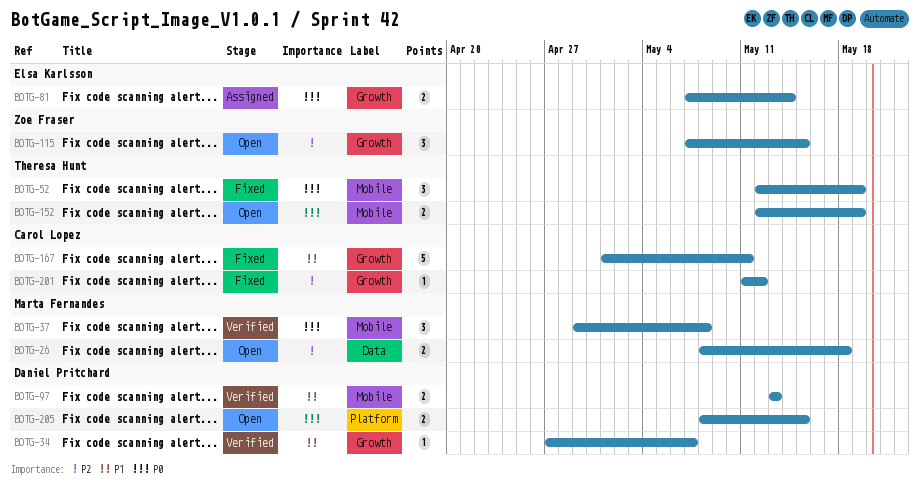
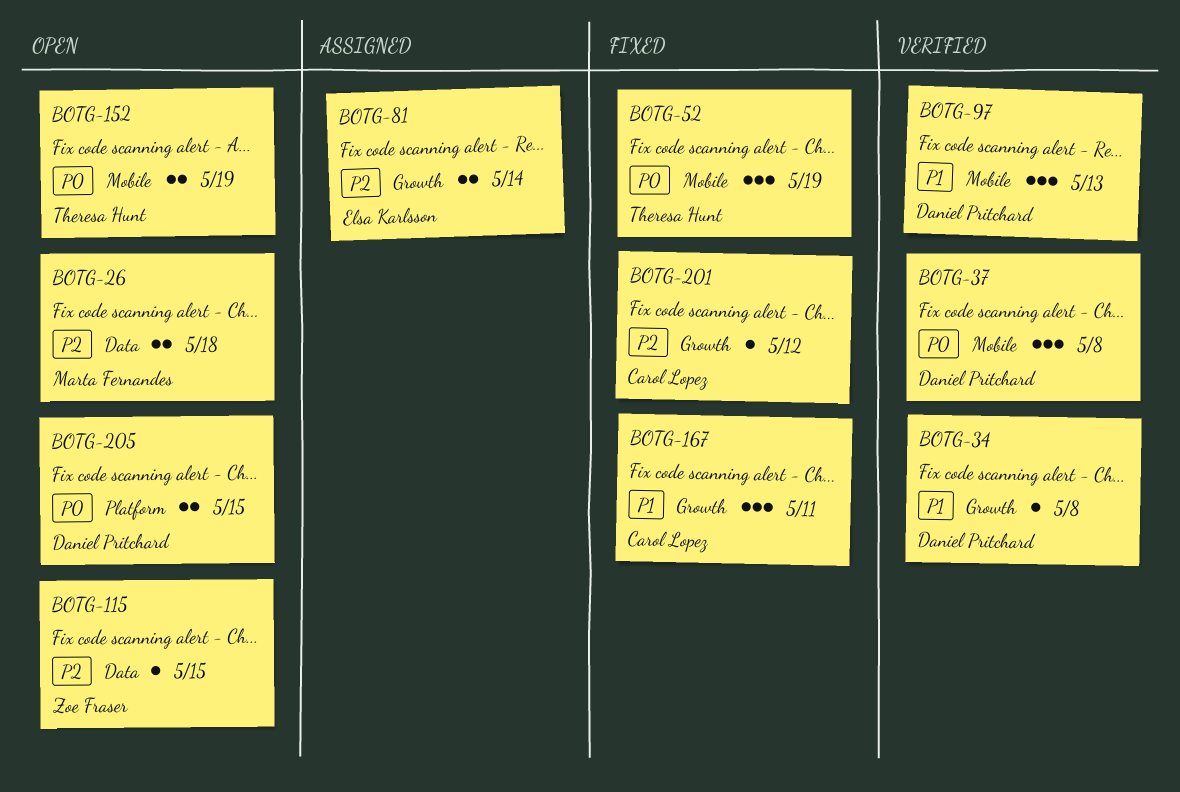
BOTG-34, due: May 7 -> May 8
BOTG-37, owner: Marta Fernandes -> Daniel Pritchard
BOTG-81, priority: P0 -> P2
BOTG-97, estimate: 2 -> 3
BOTG-115, label: Growth -> Data
BOTG-115, estimate: 3 -> 1
BOTG-167, estimate: 5 -> 3

